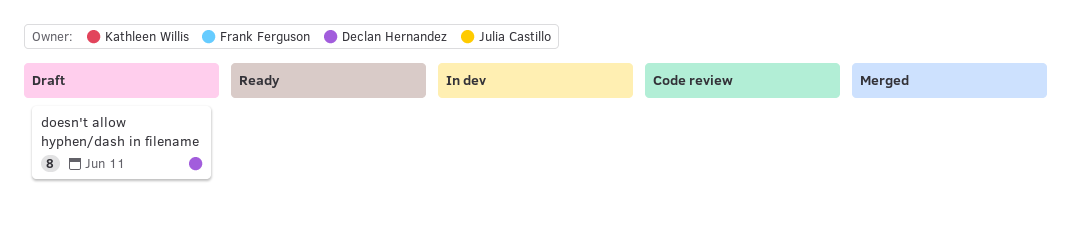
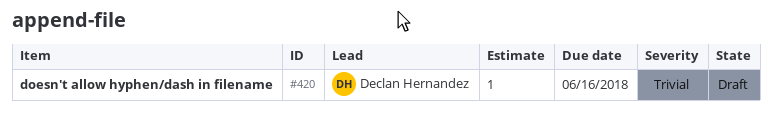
doesn't allow hyphen/dash in filename, estimate: 8 -> 1
doesn't allow hyphen/dash in filename, due: Jun 11 -> Jun 16

